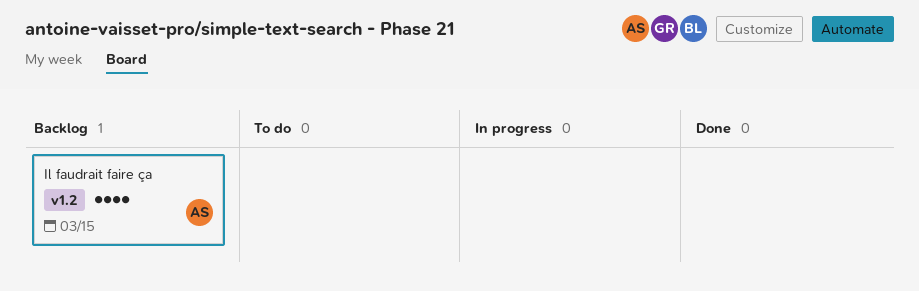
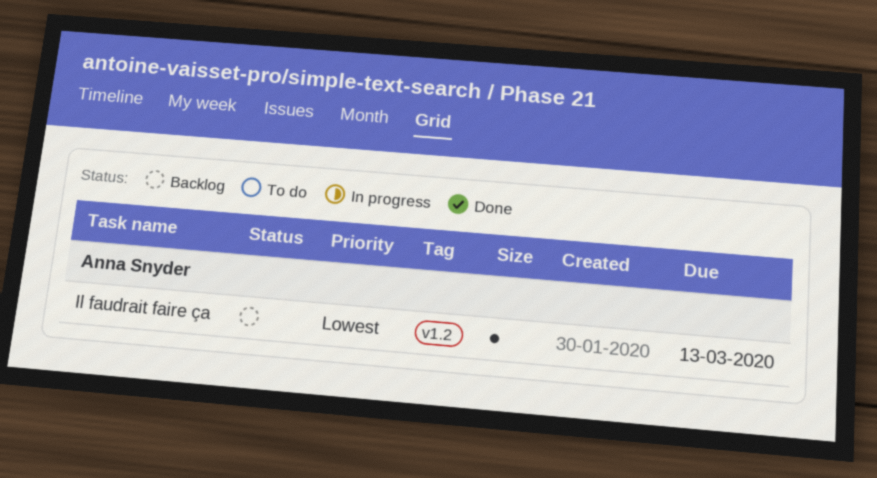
Il faudrait faire ça, estimate: 4 -> 1
Il faudrait faire ça, due: Mar 15 -> Mar 13

